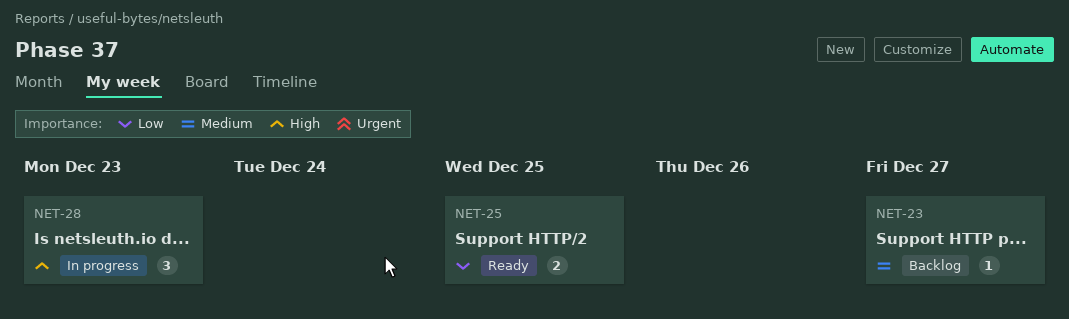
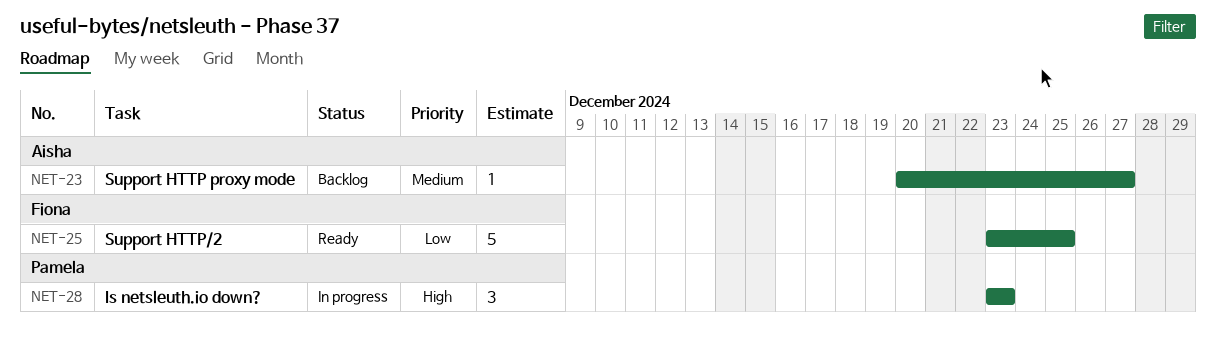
NET-25, estimate: 2 -> 5

